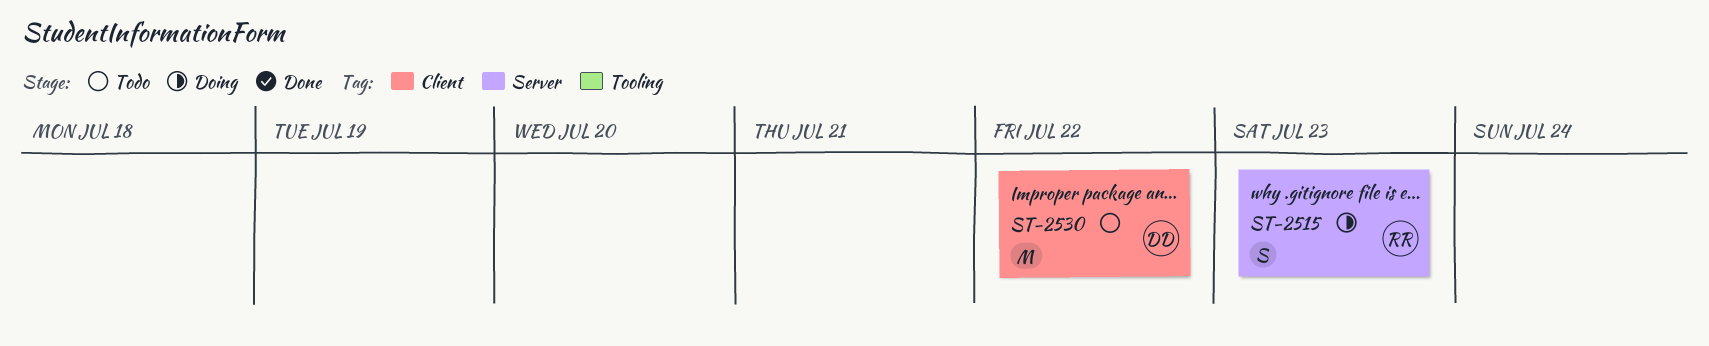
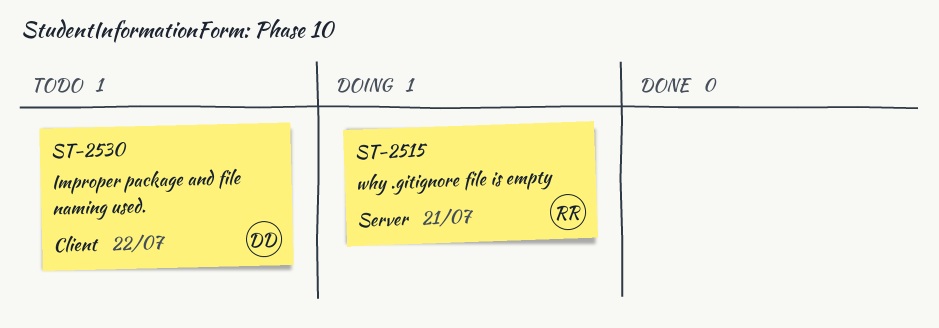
ST-2515, due: Jul 23 -> Jul 21

